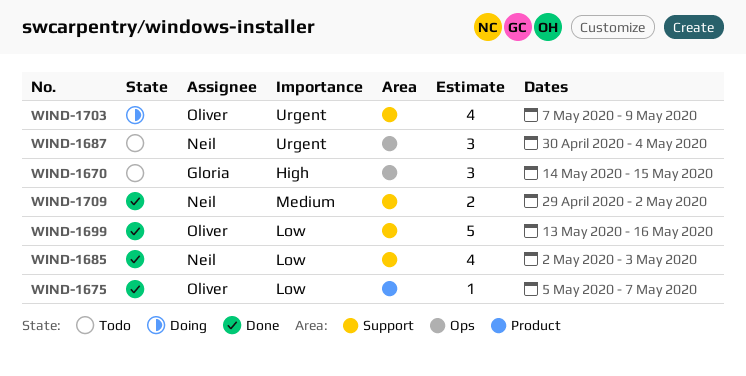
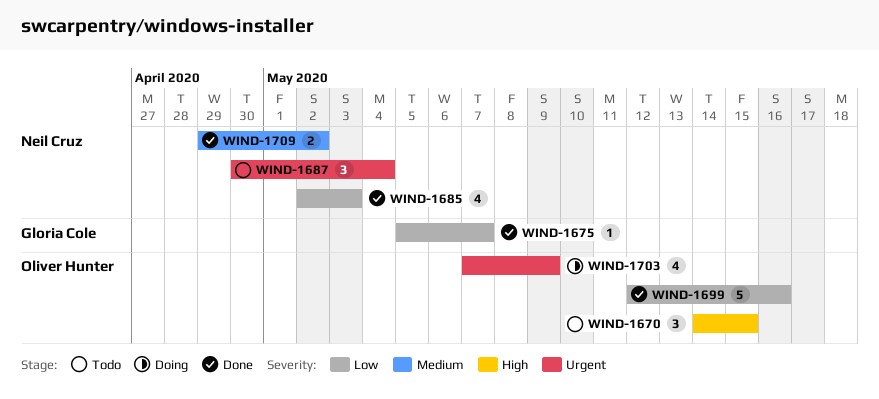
WIND-1670, owner: Gloria Cole -> Oliver Hunter
WIND-1675, owner: Oliver Hunter -> Gloria Cole
WIND-1699, start: May 13 -> May 12

